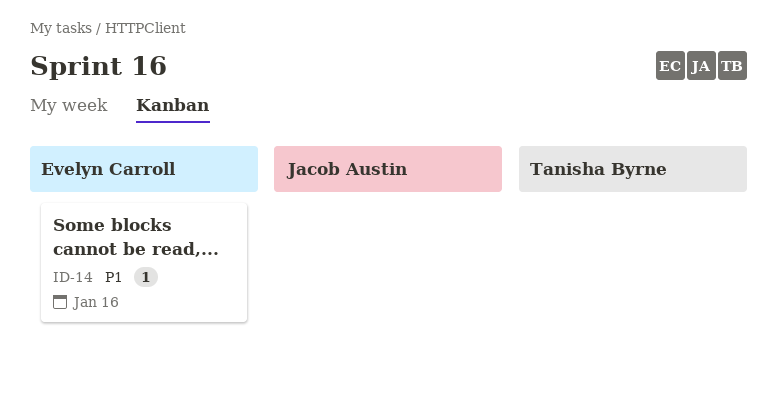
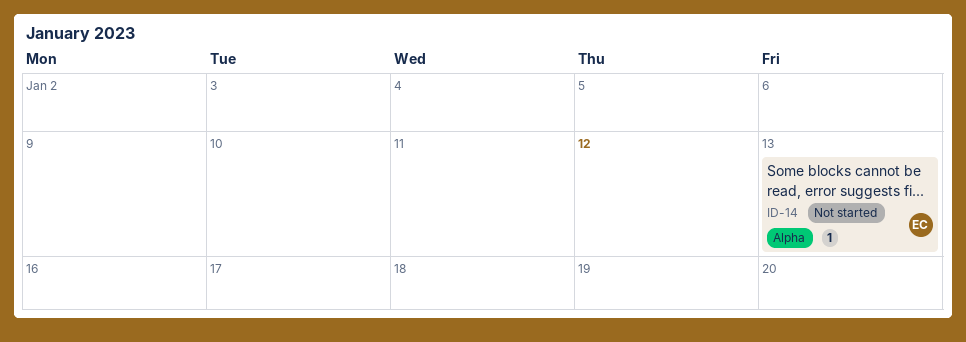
ID-14, due: Jan 16 -> Jan 13

